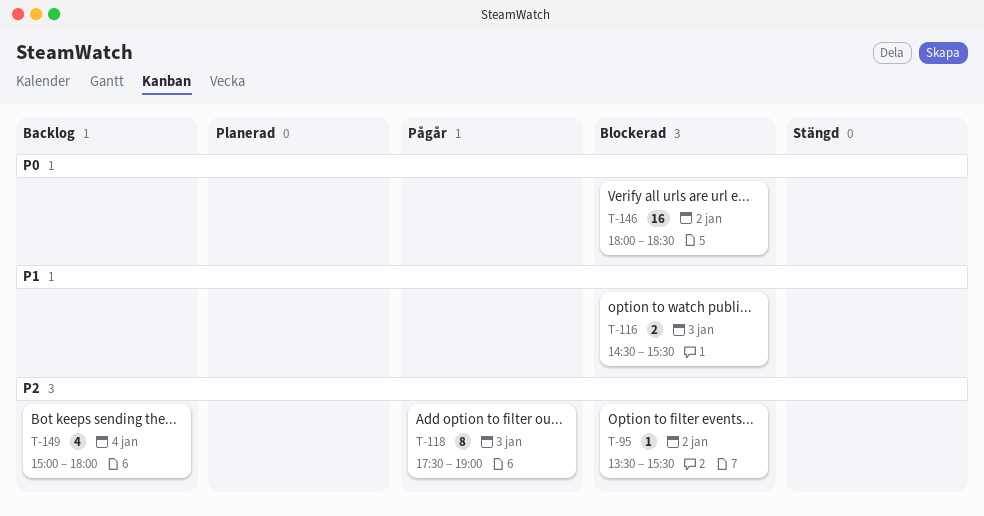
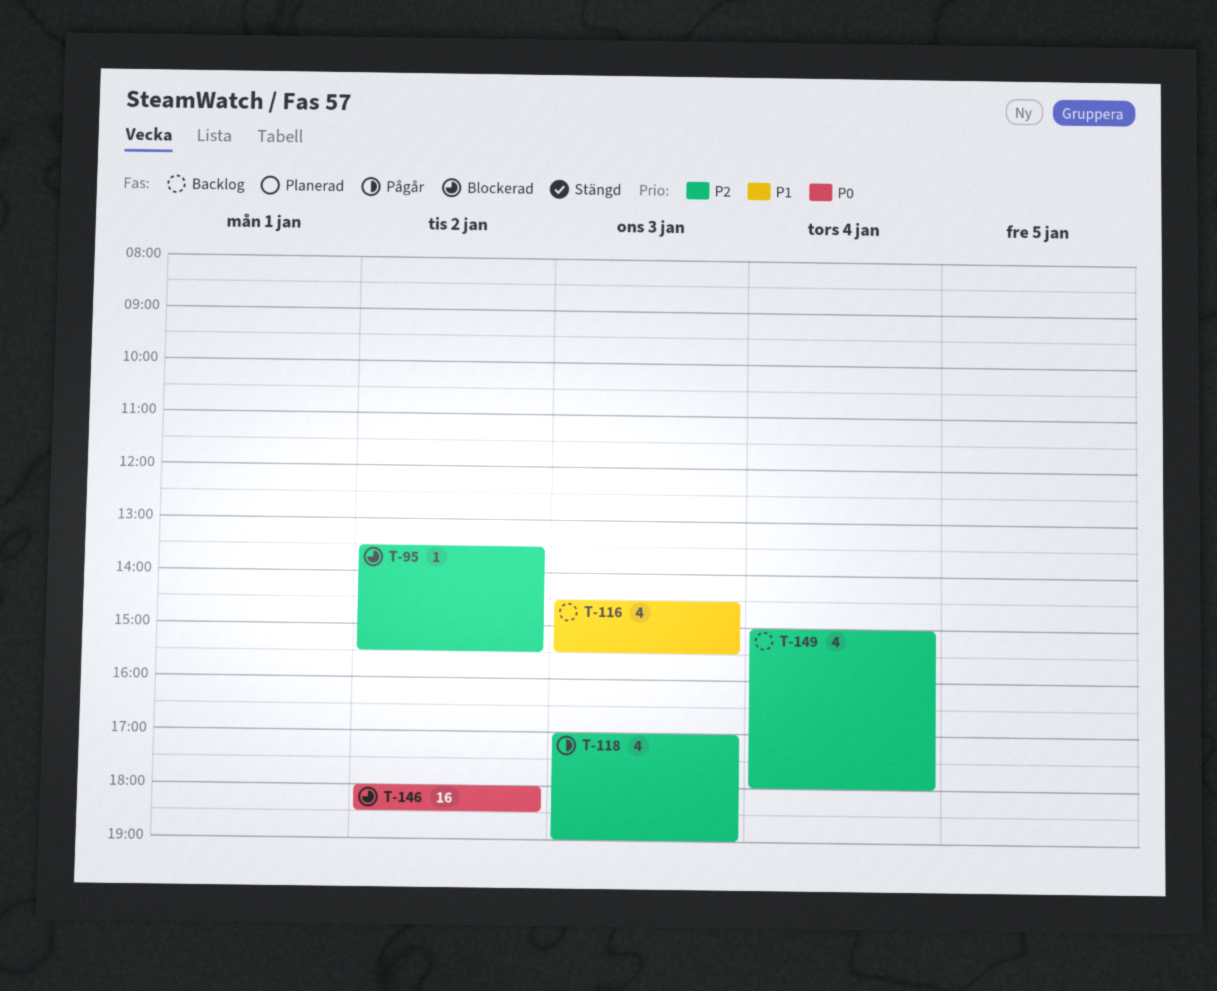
T-116, status: Blockerad -> Backlog
T-116, estimate: 2 -> 4
T-118, estimate: 8 -> 4
T-118, begins: 17:30 -> 17:00

